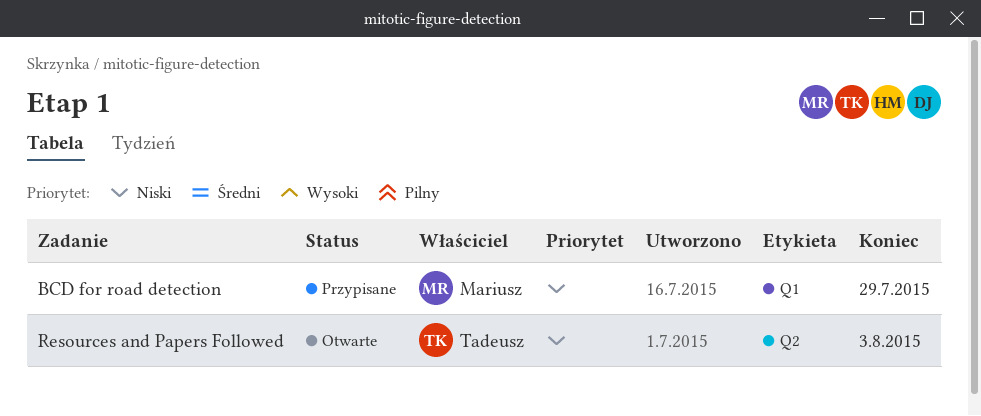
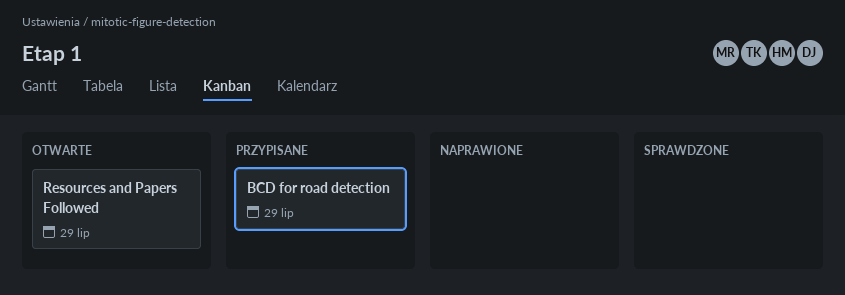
Resources and Papers Followed, due: Aug 3 -> Jul 29

